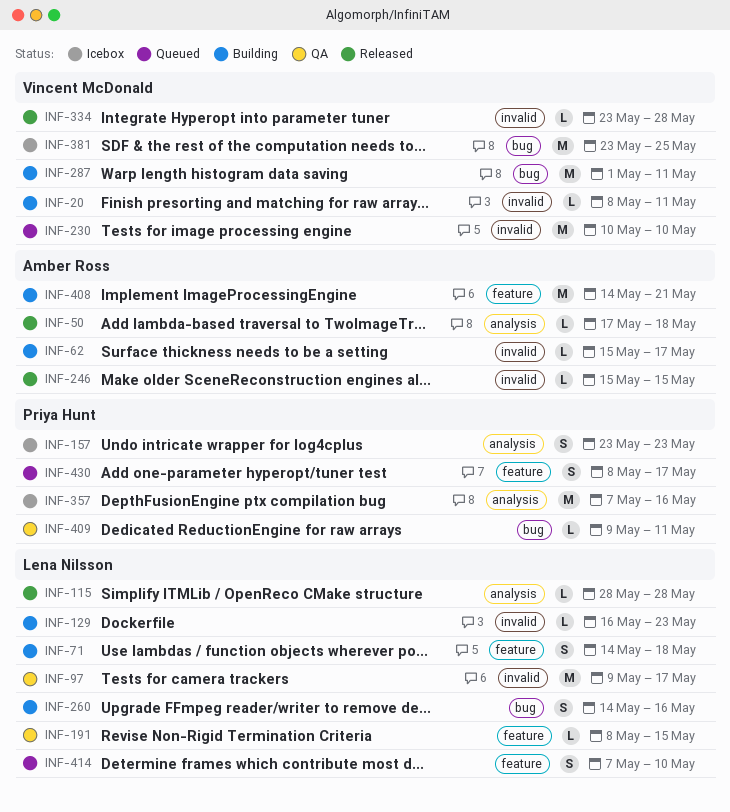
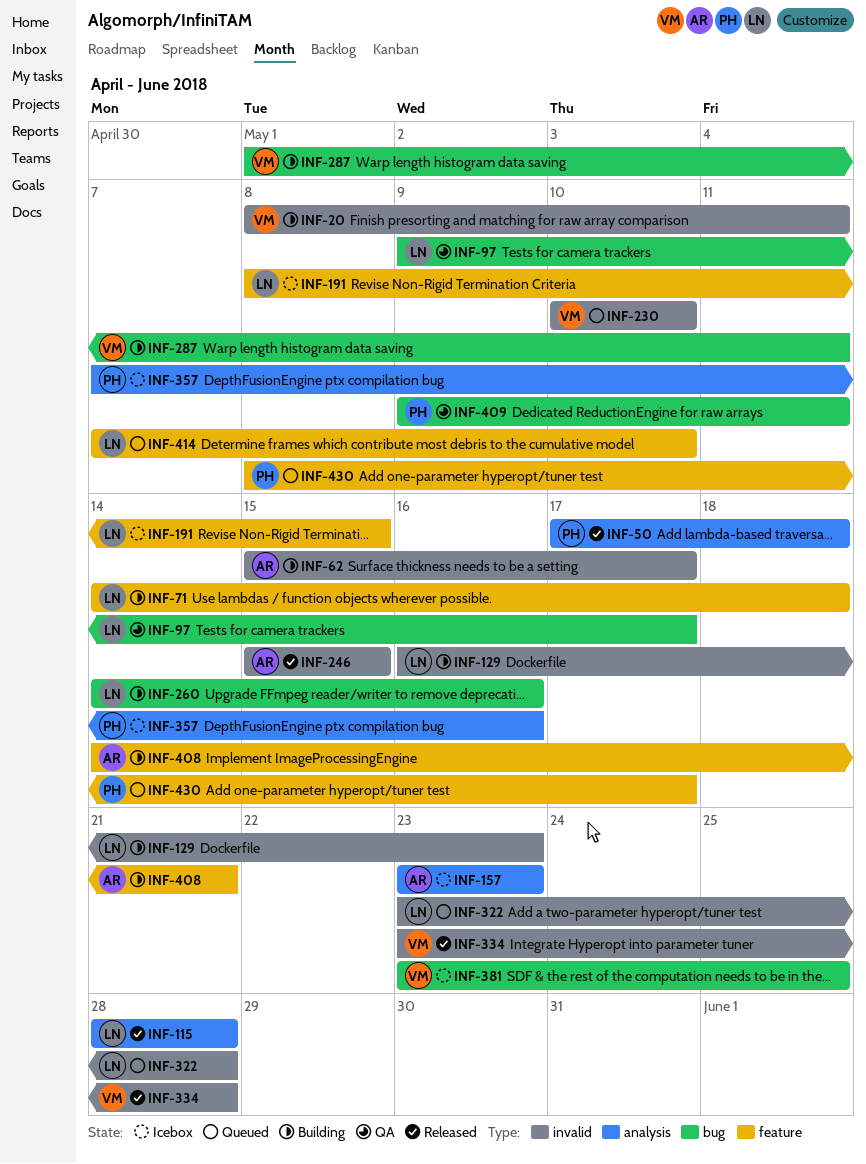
INF-50, owner: Amber Ross -> Priya Hunt
INF-97, label: invalid -> bug
INF-157, owner: Priya Hunt -> Amber Ross
INF-191, status: QA -> Icebox
INF-322: none -> present

